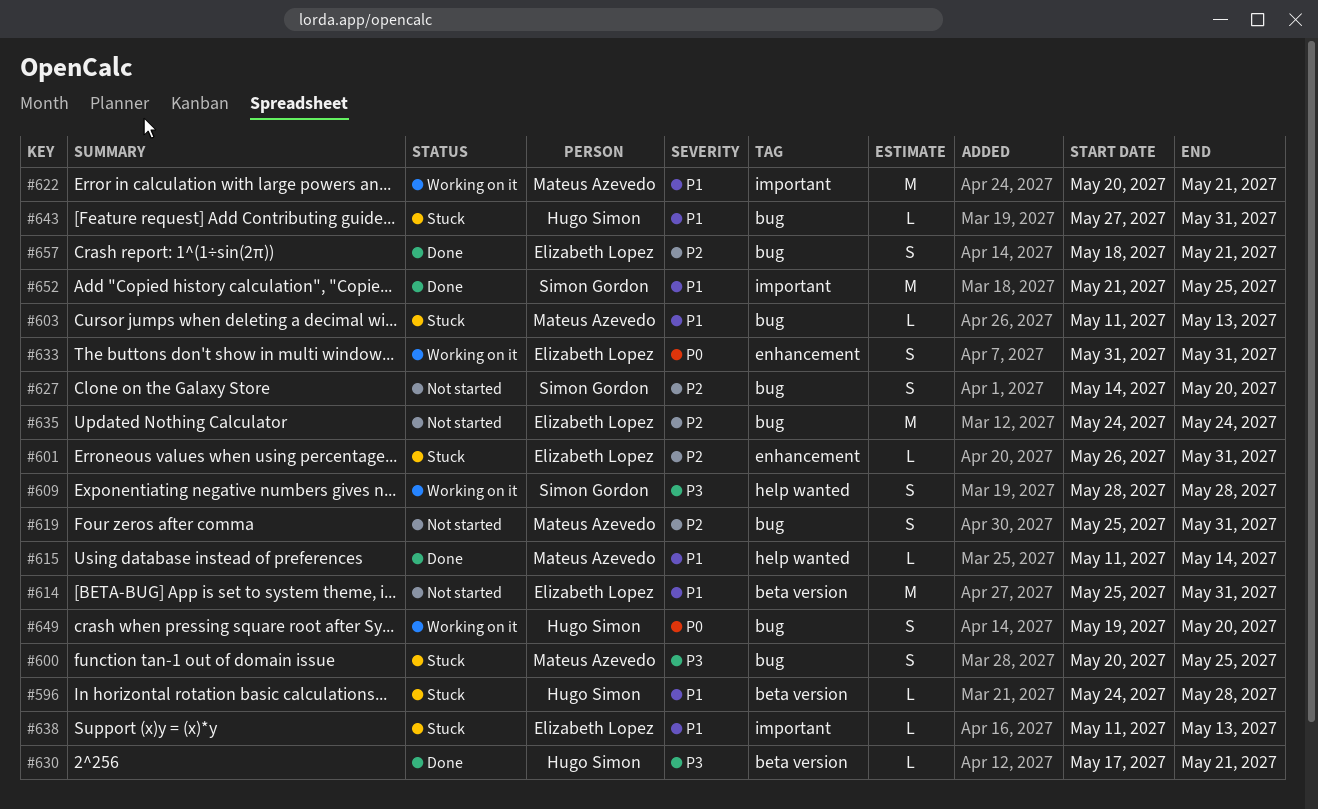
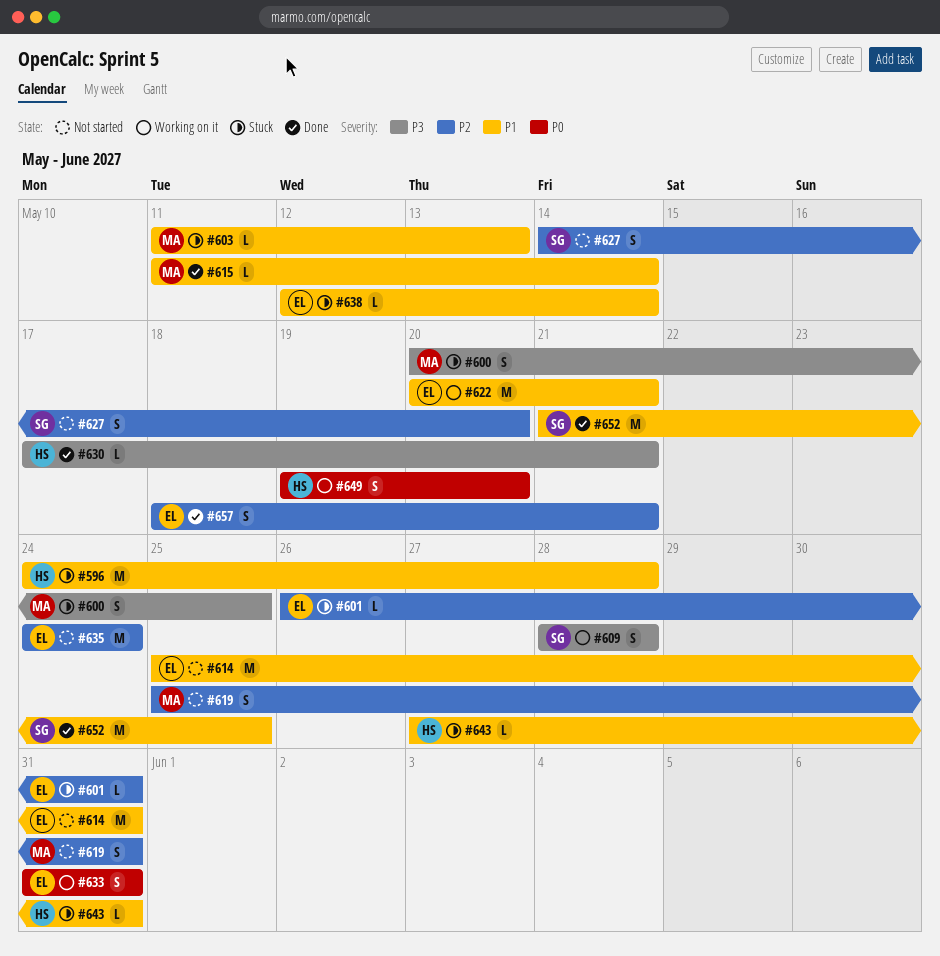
#596, estimate: L -> M
#622, owner: Mateus Azevedo -> Elizabeth Lopez
#638, start: May 11 -> May 12
#638, due: May 13 -> May 14

